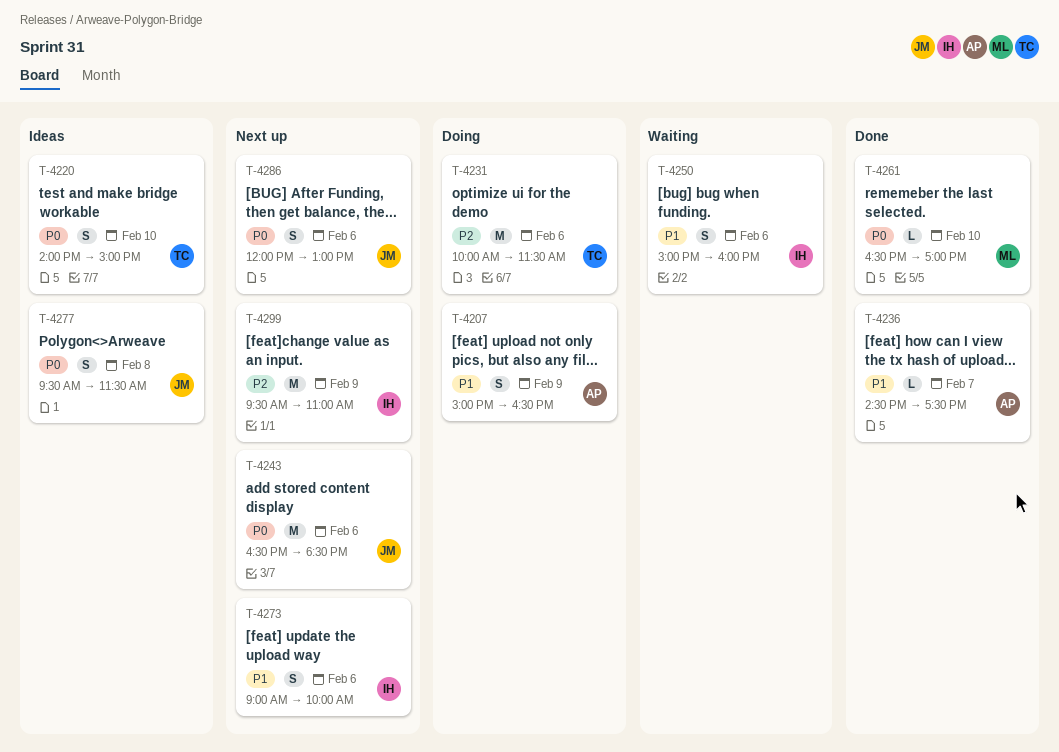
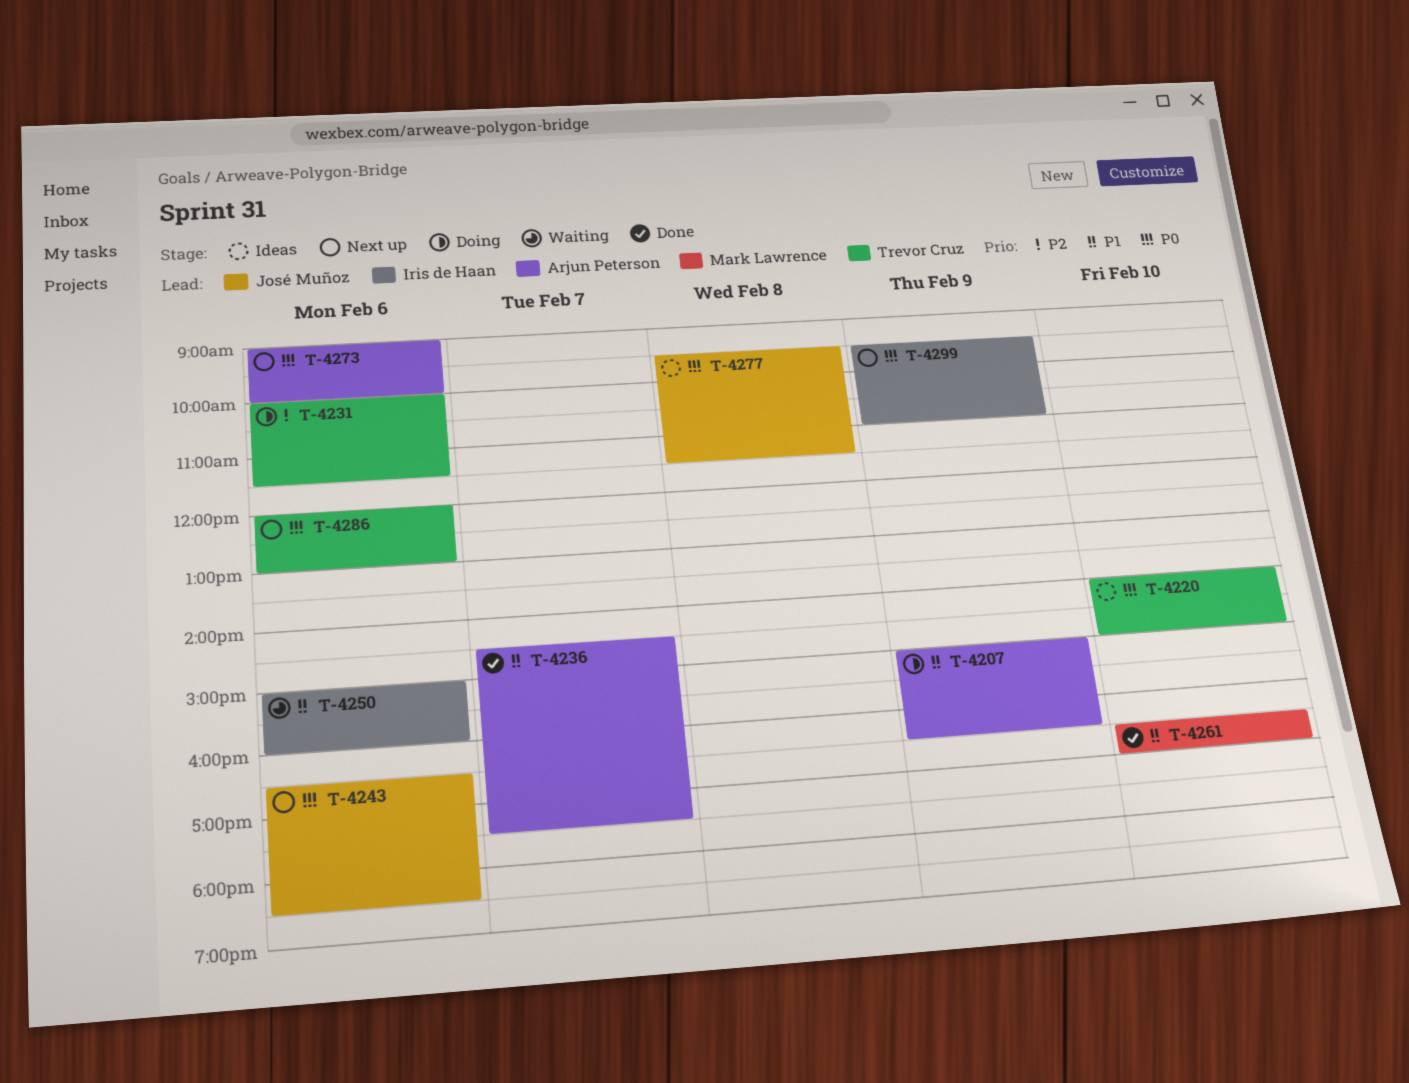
T-4261, priority: P0 -> P1
T-4273, owner: Iris de Haan -> Arjun Peterson
T-4273, priority: P1 -> P0
T-4286, owner: José Muñoz -> Trevor Cruz
T-4299, priority: P2 -> P0

